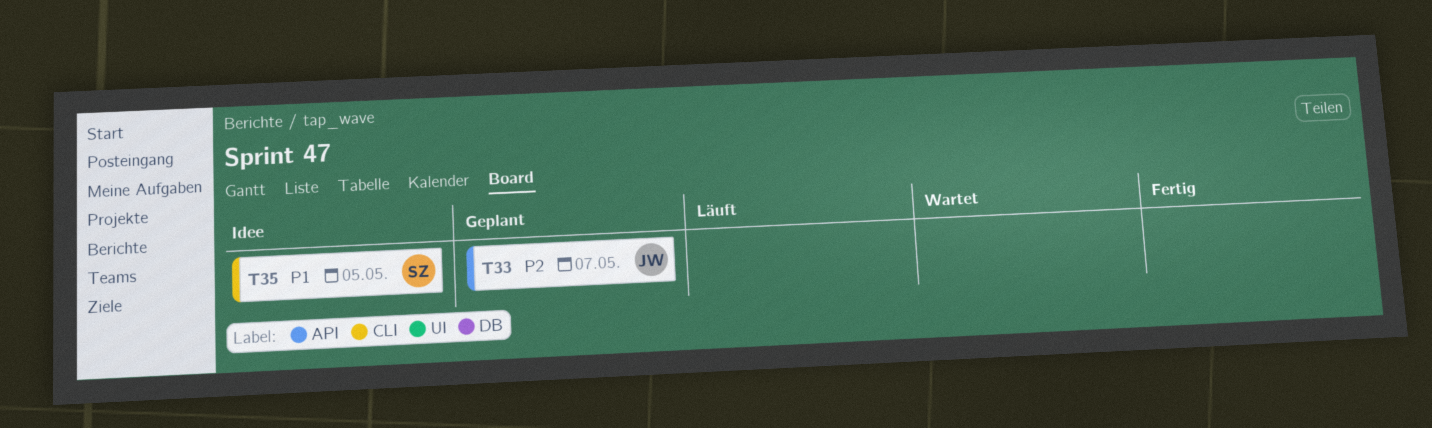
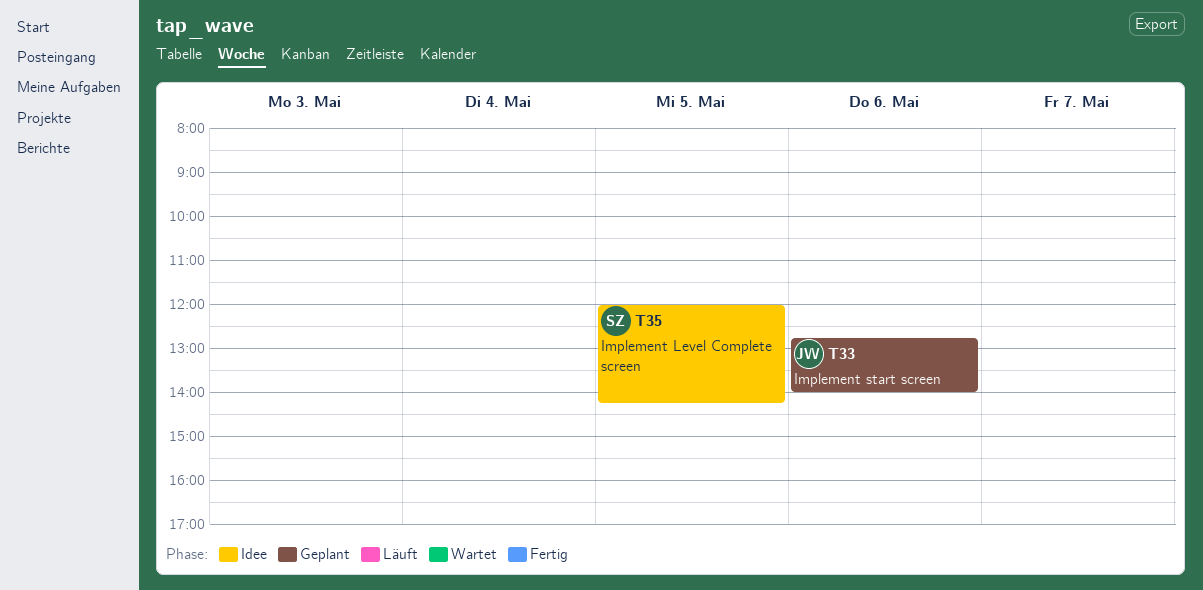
T33, day: May 7 -> May 6

